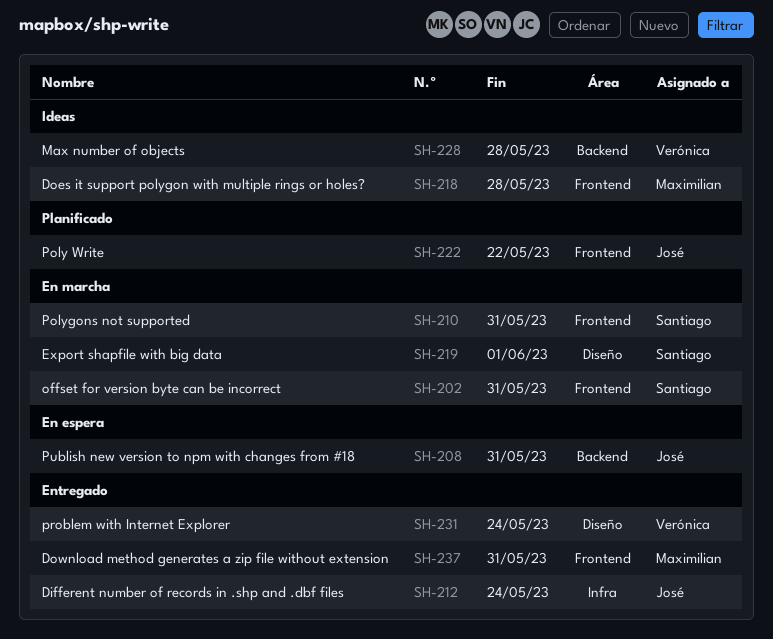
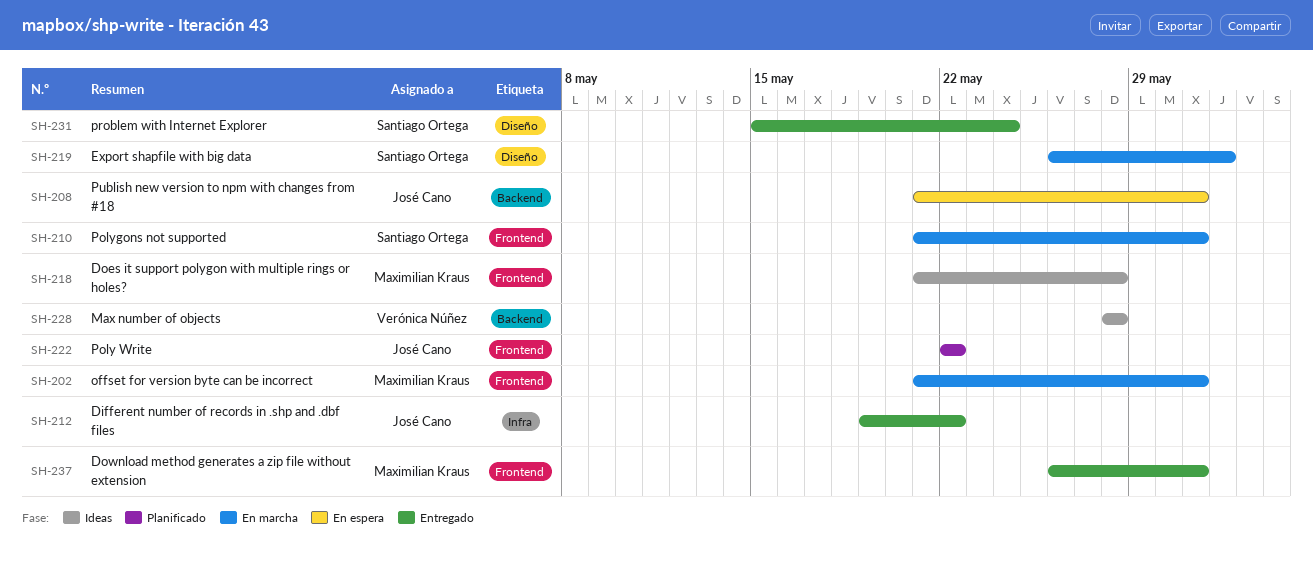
SH-202, owner: Santiago Ortega -> Maximilian Kraus
SH-212, due: May 24 -> May 22
SH-231, owner: Verónica Núñez -> Santiago Ortega

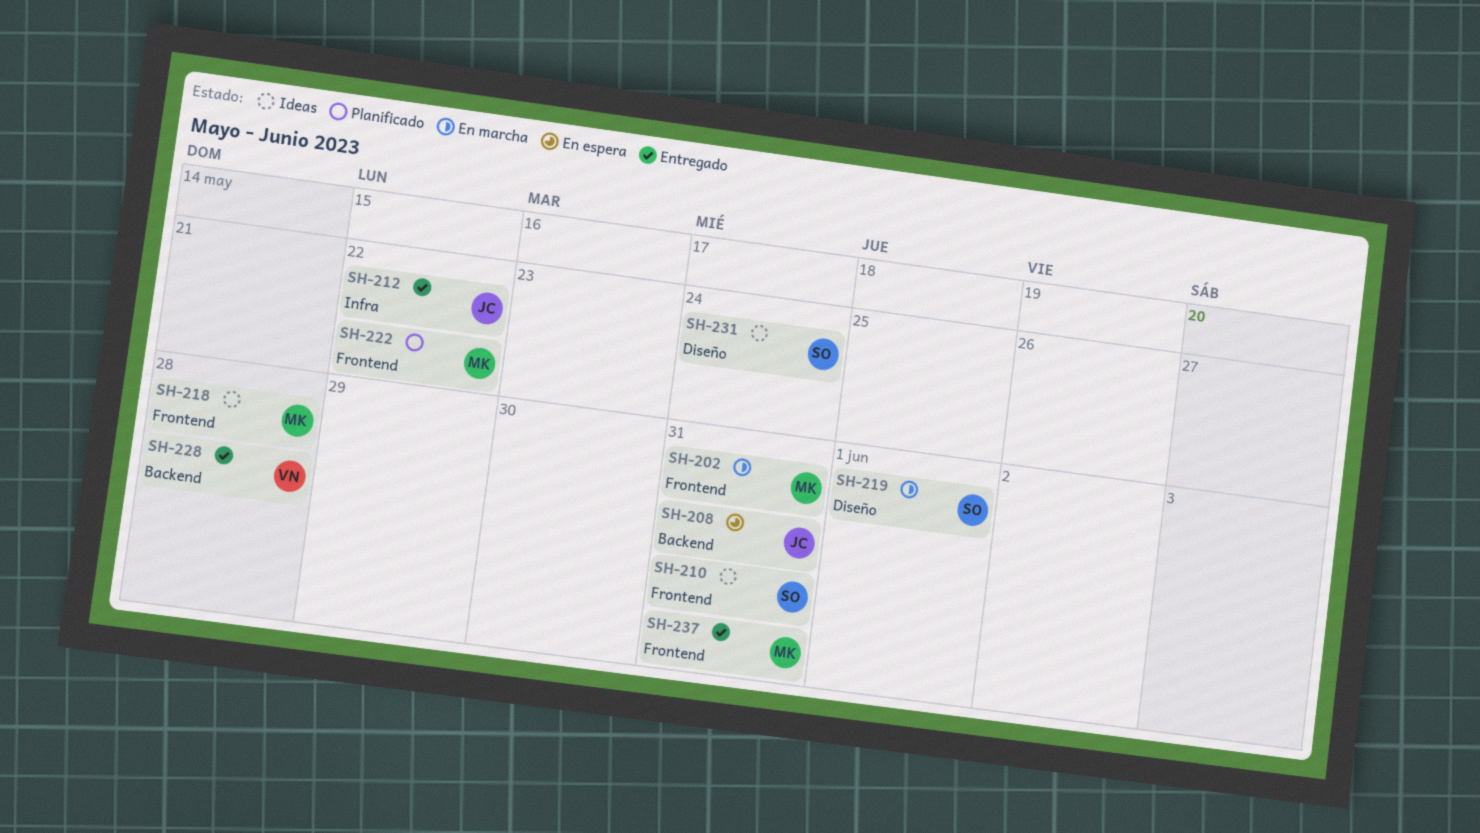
SH-210, status: En marcha -> Ideas
SH-222, owner: José Cano -> Maximilian Kraus
SH-228, status: Ideas -> Entregado
SH-231, status: Entregado -> Ideas

